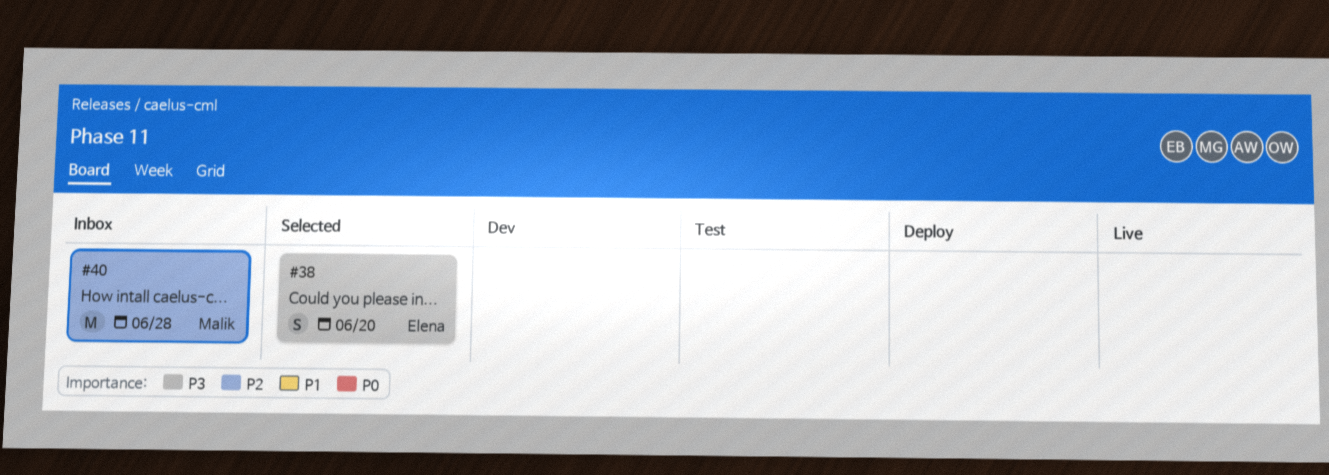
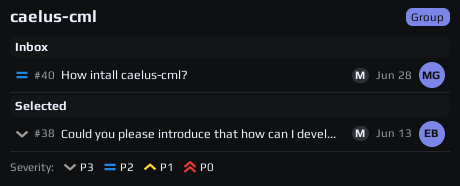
#38, estimate: S -> M
#38, due: Jun 20 -> Jun 13

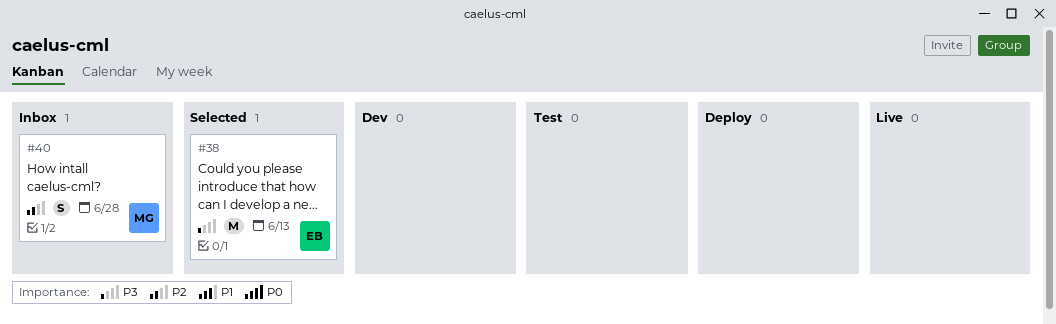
#40, estimate: M -> S

